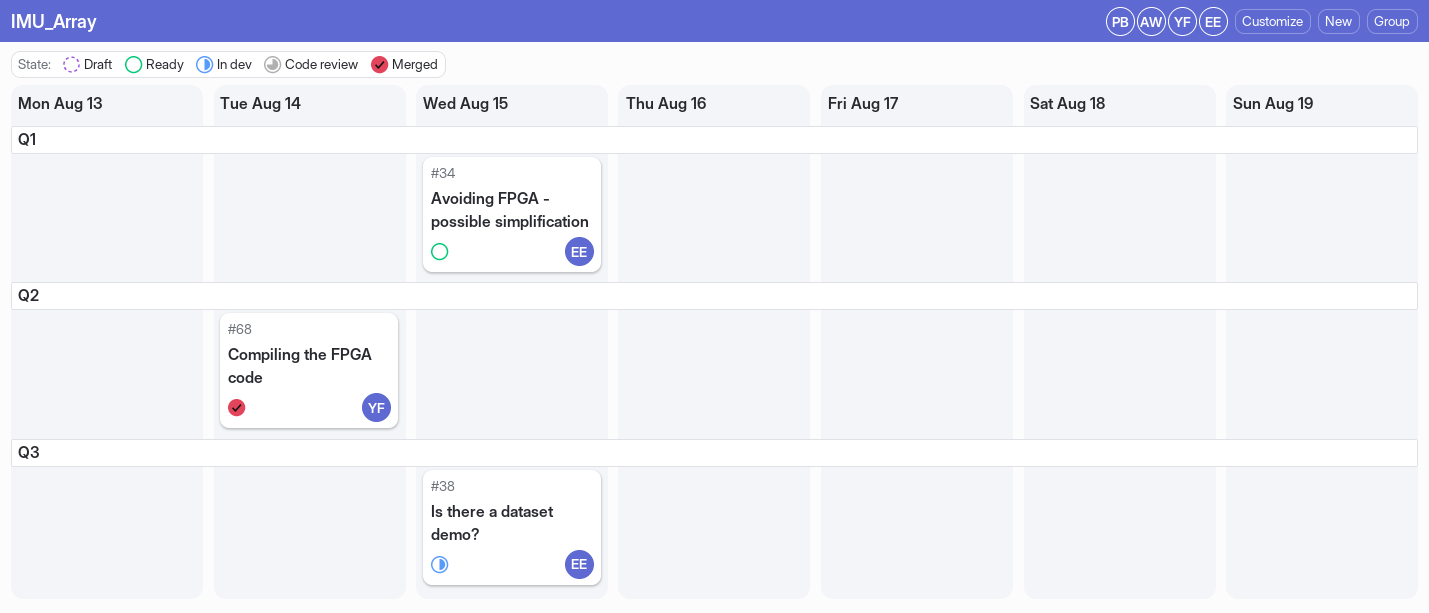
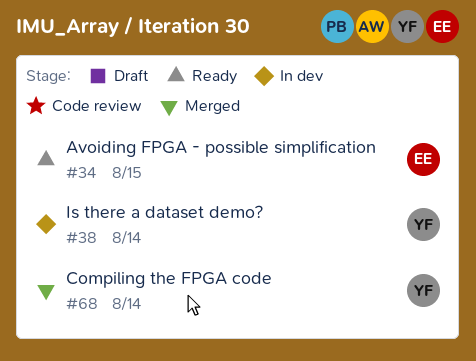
#38, owner: EE -> YF
#38, due: Aug 15 -> Aug 14

